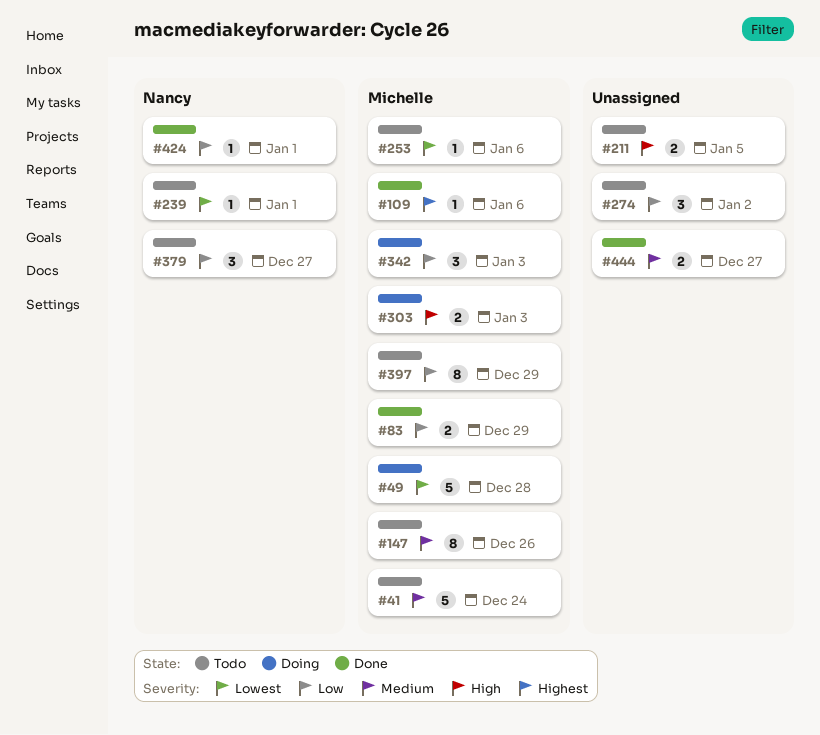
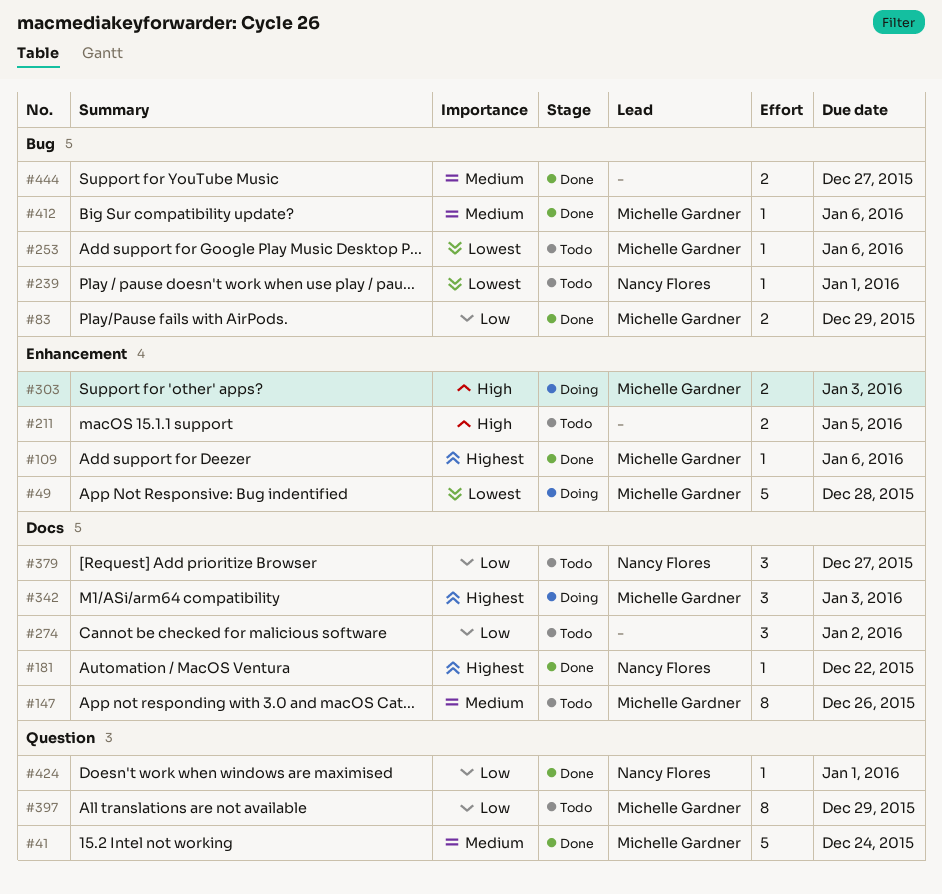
#41, status: Todo -> Done
#181: none -> present
#342, priority: Low -> Highest
#412: none -> present

